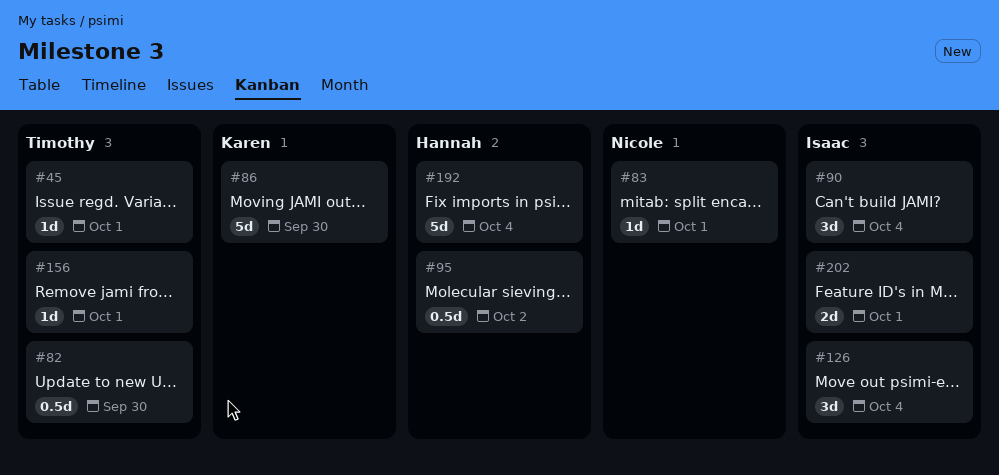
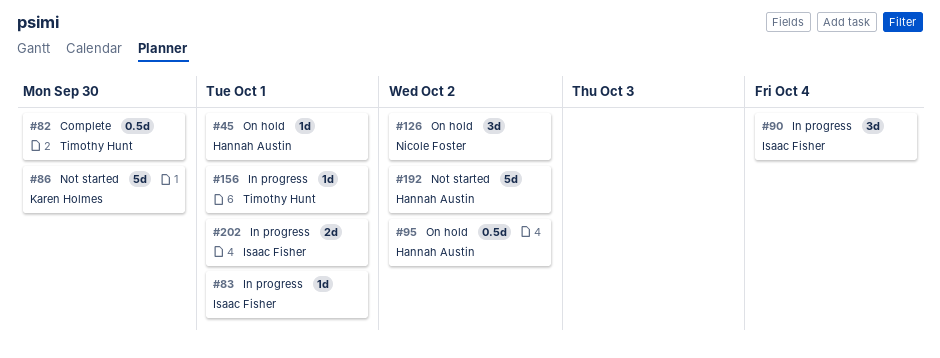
#45, owner: Timothy Hunt -> Hannah Austin
#83, owner: Nicole Foster -> Isaac Fisher
#126, owner: Isaac Fisher -> Nicole Foster
#126, due: Oct 4 -> Oct 2
#192, due: Oct 4 -> Oct 2

